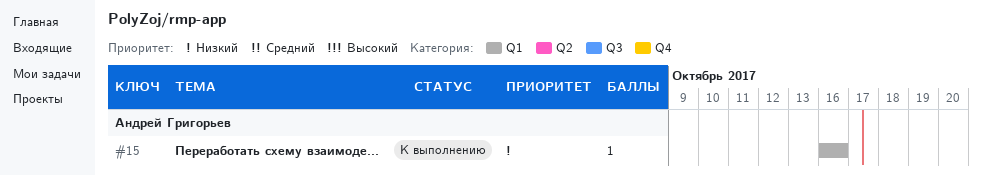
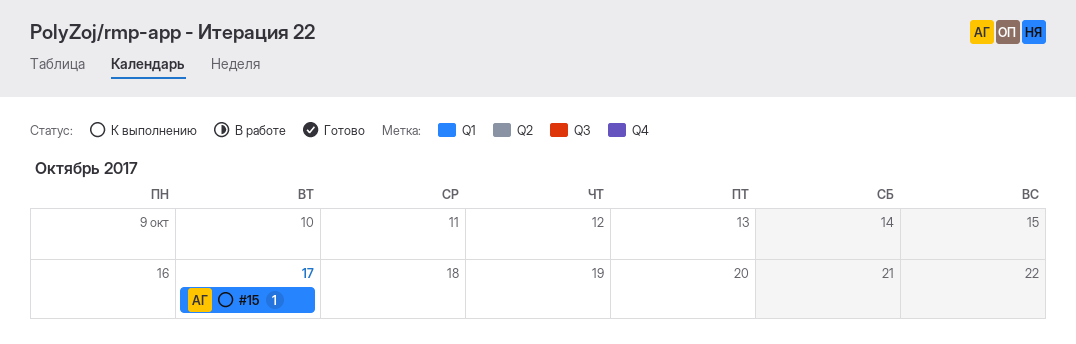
#15, start: Oct 16 -> Oct 17
#15, due: Oct 16 -> Oct 17

